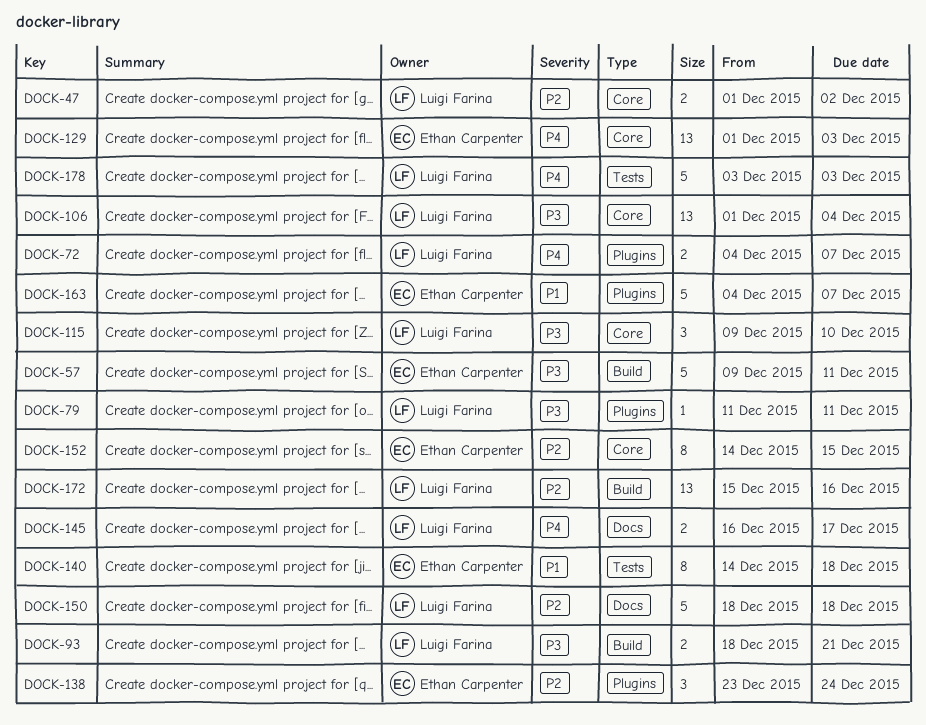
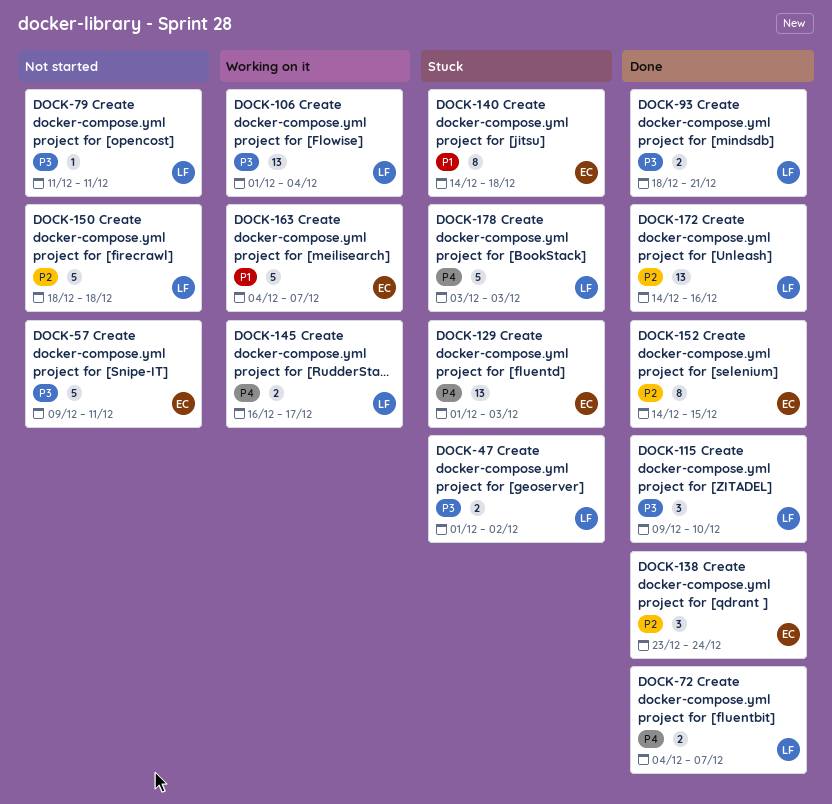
DOCK-47, priority: P2 -> P3
DOCK-172, start: Dec 15 -> Dec 14

